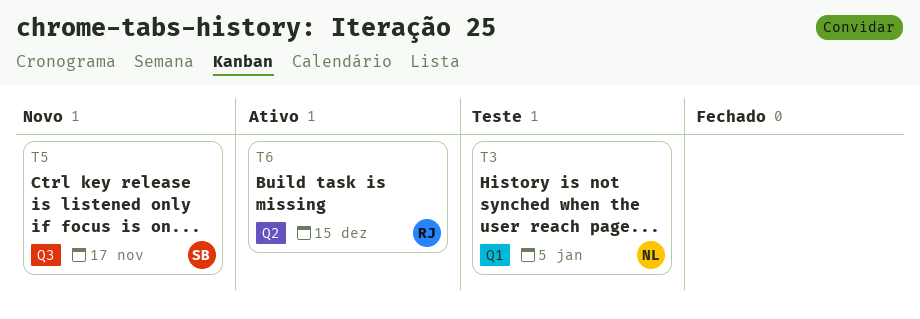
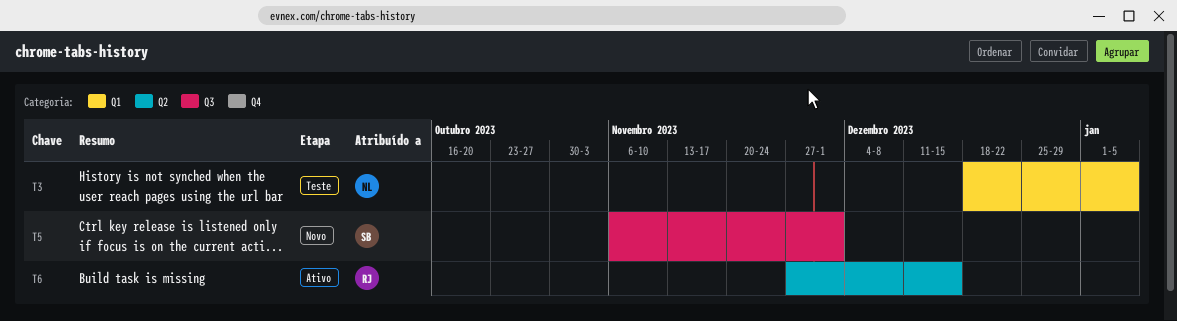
T5, due: Nov 17 -> Dec 1

